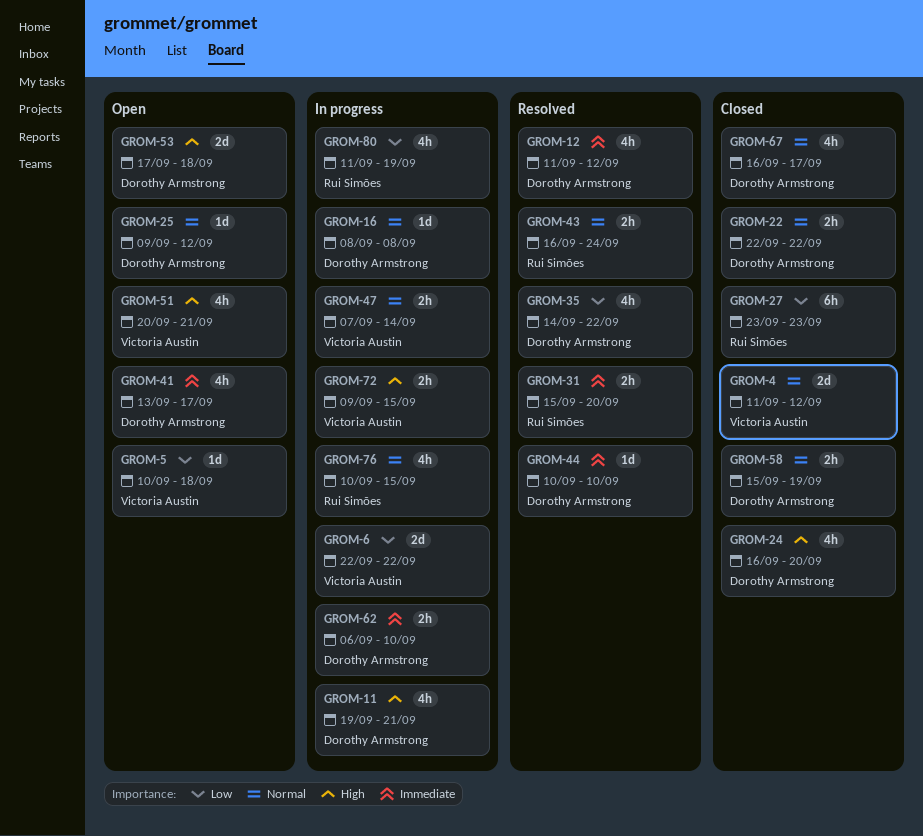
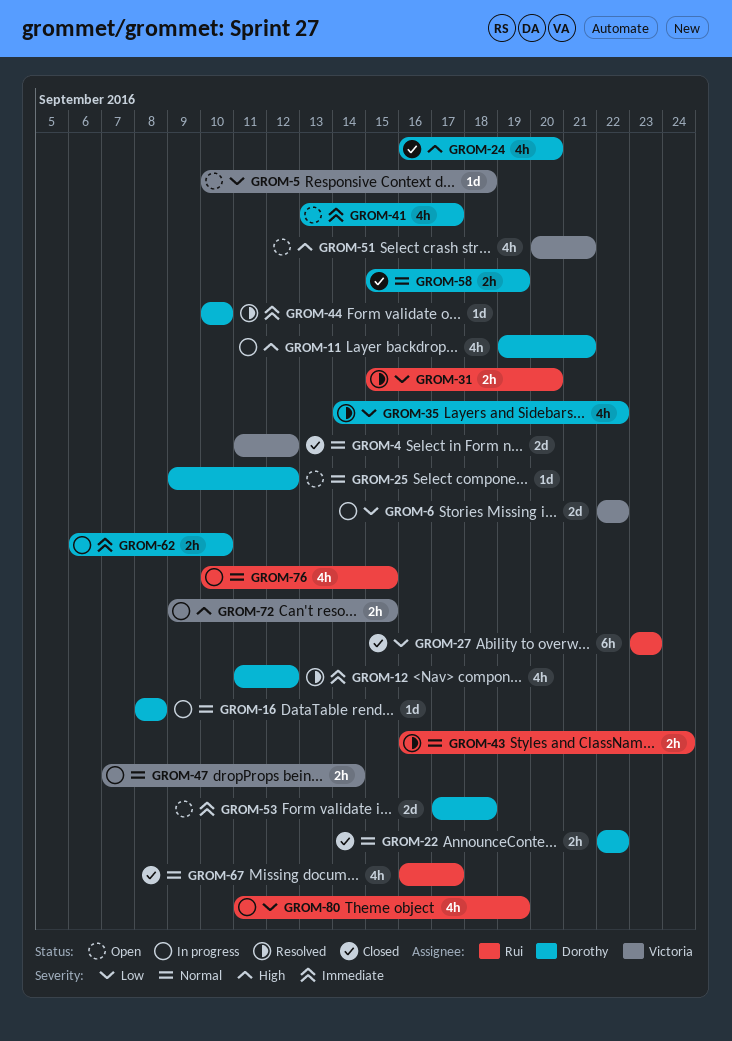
GROM-31, priority: Immediate -> Low
GROM-53, priority: High -> Immediate
GROM-67, owner: Dorothy Armstrong -> Rui Simões

